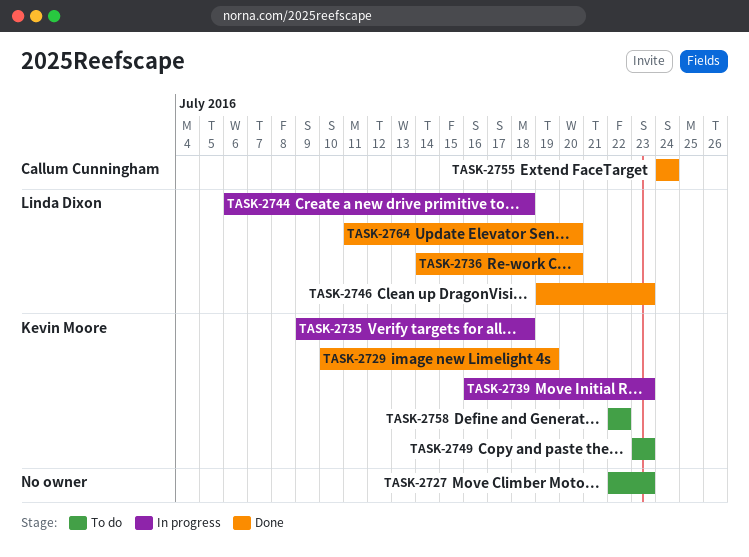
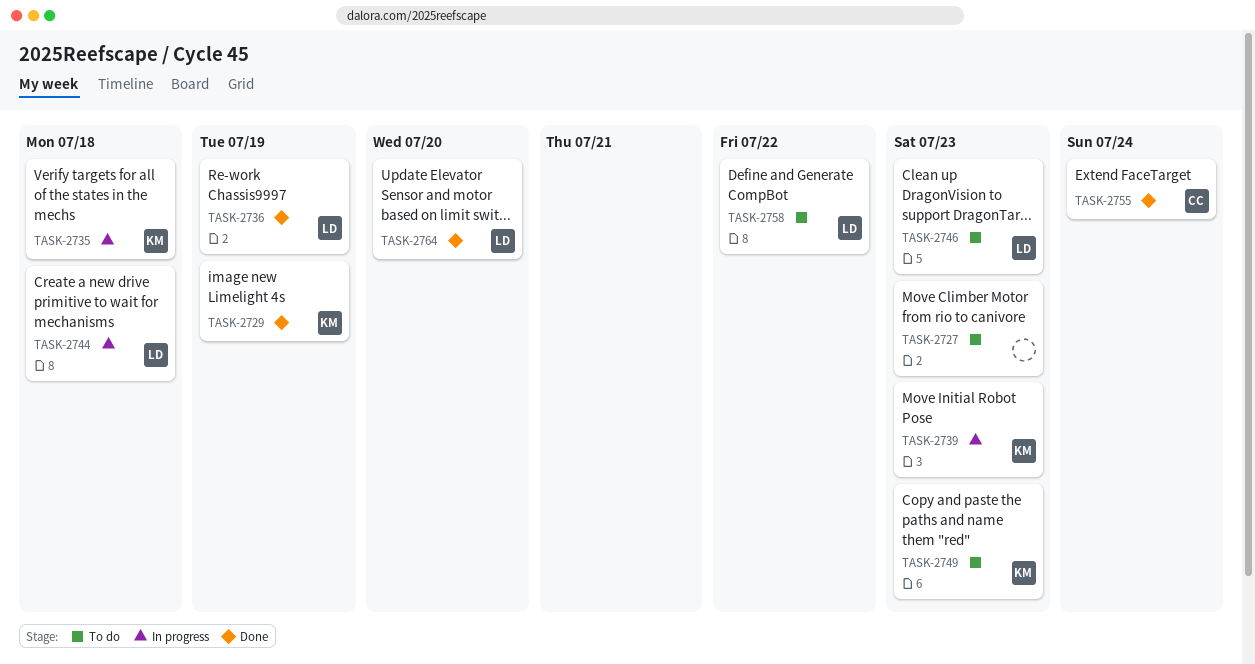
TASK-2736, due: Jul 20 -> Jul 19
TASK-2746, status: Done -> To do
TASK-2758, owner: Kevin Moore -> Linda Dixon

